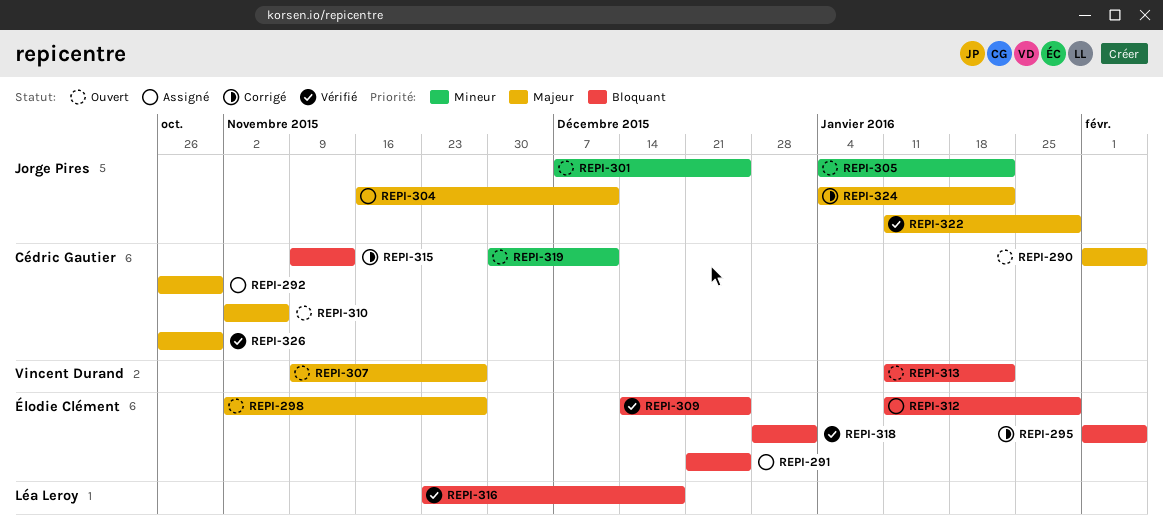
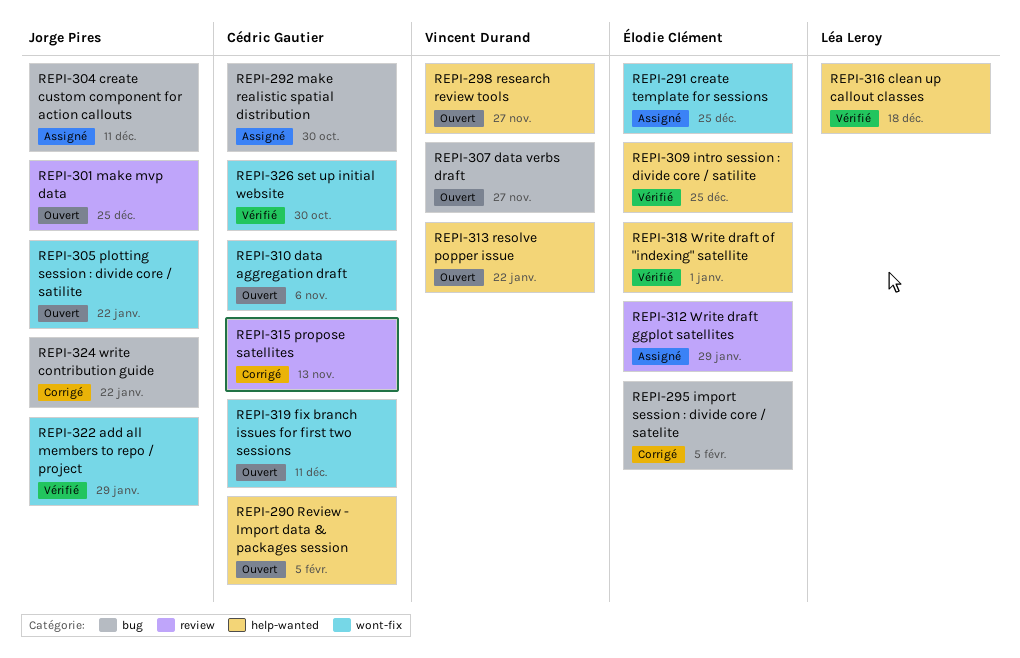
REPI-298, owner: Élodie Clément -> Vincent Durand

